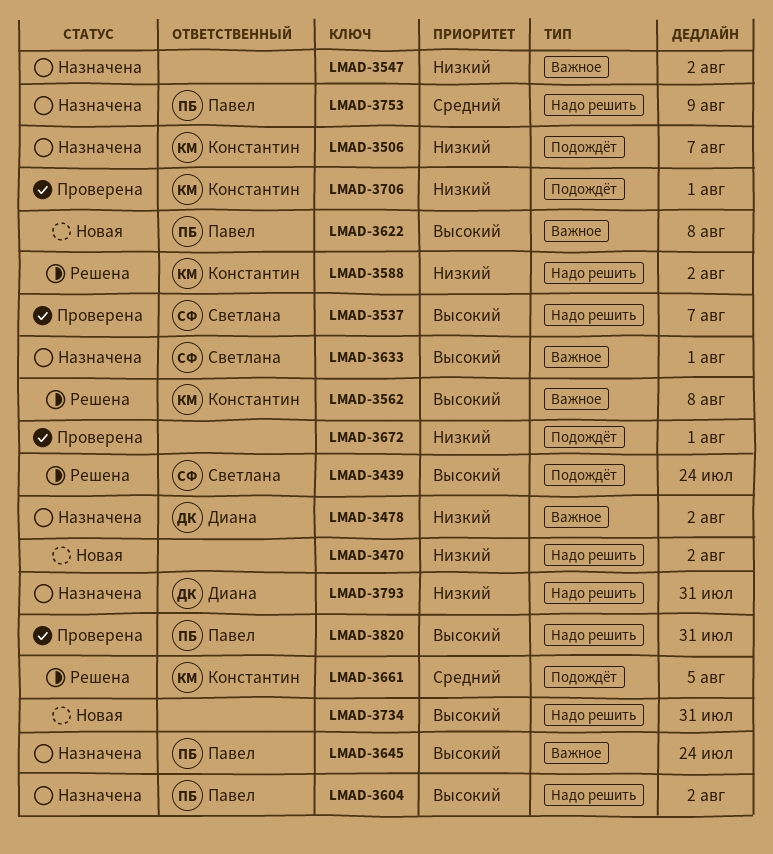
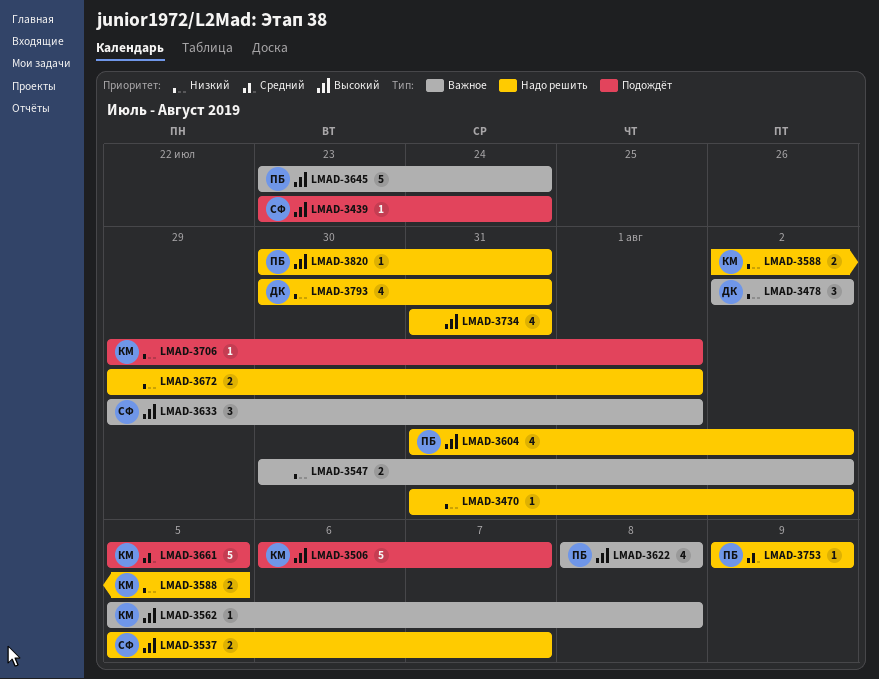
LMAD-3506, priority: Низкий -> Высокий
LMAD-3588, due: Aug 2 -> Aug 5
LMAD-3672, label: Подождёт -> Надо решить

